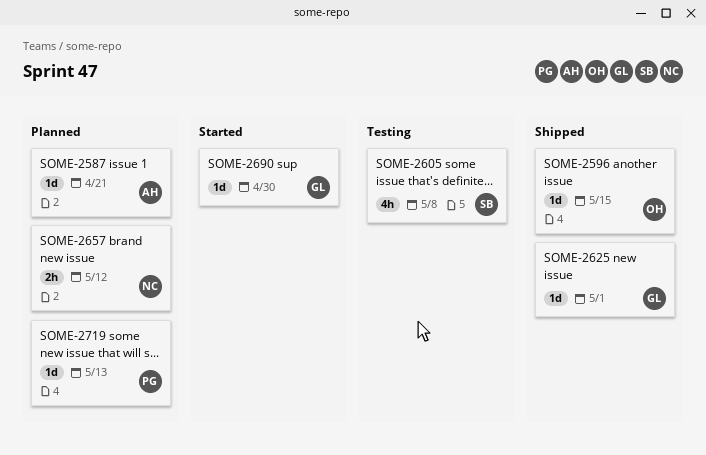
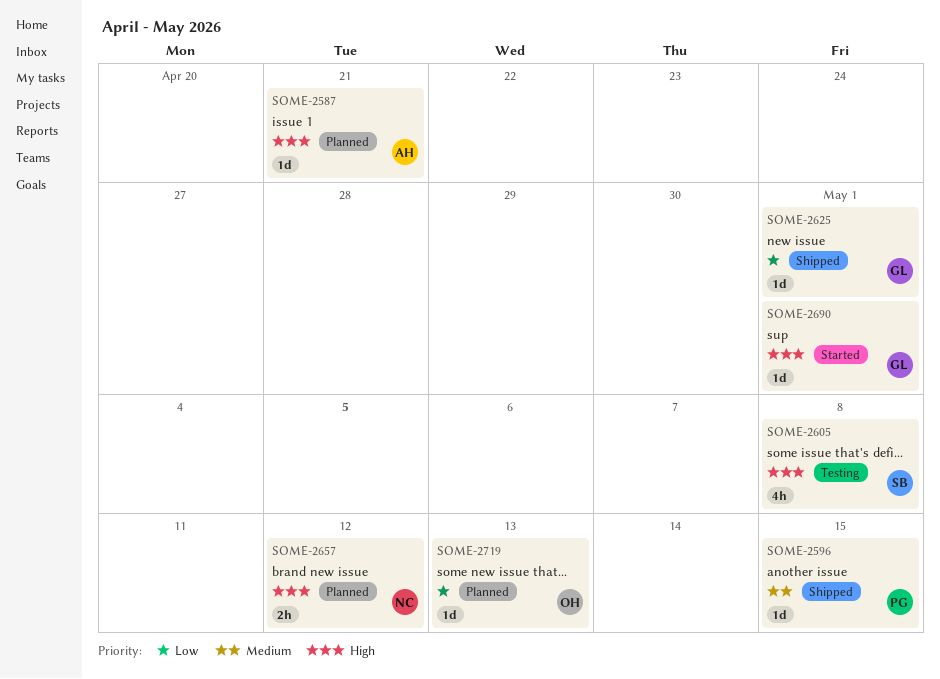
SOME-2596, owner: OH -> PG
SOME-2690, due: Apr 30 -> May 1
SOME-2719, owner: PG -> OH

